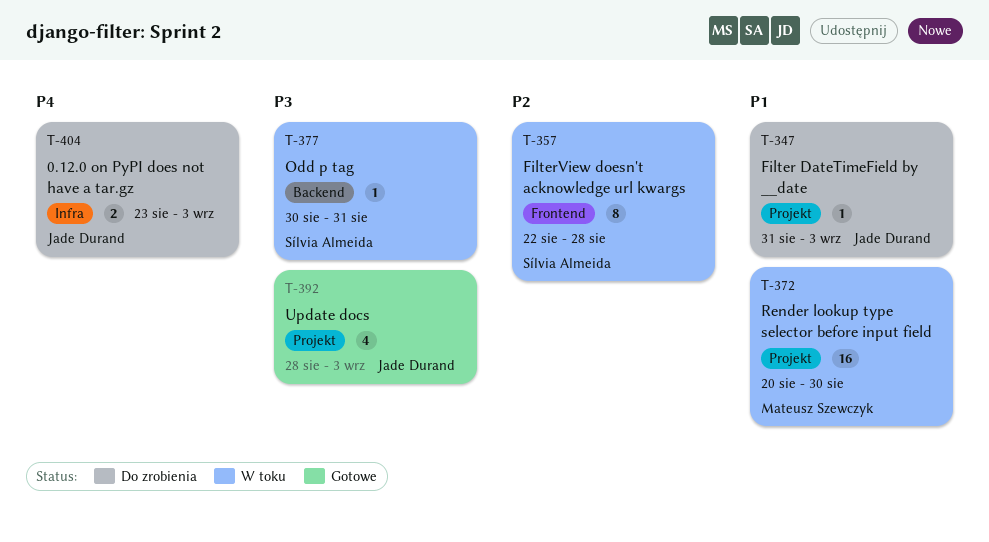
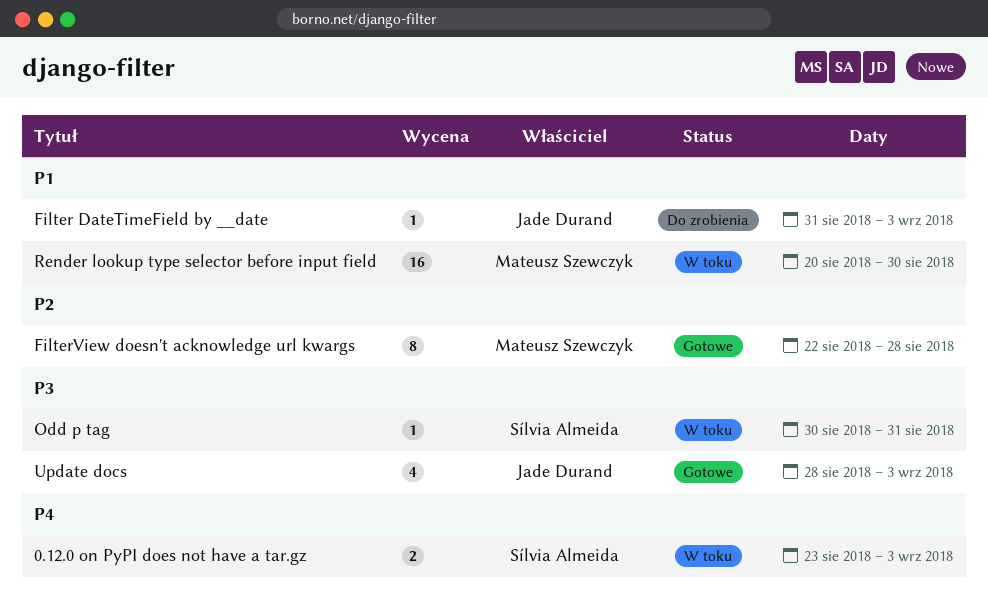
0.12.0 on PyPI does not have a tar.gz, status: Do zrobienia -> W toku
0.12.0 on PyPI does not have a tar.gz, owner: Jade Durand -> Sílvia Almeida
FilterView doesn't acknowledge url kwargs, status: W toku -> Gotowe
FilterView doesn't acknowledge url kwargs, owner: Sílvia Almeida -> Mateusz Szewczyk

